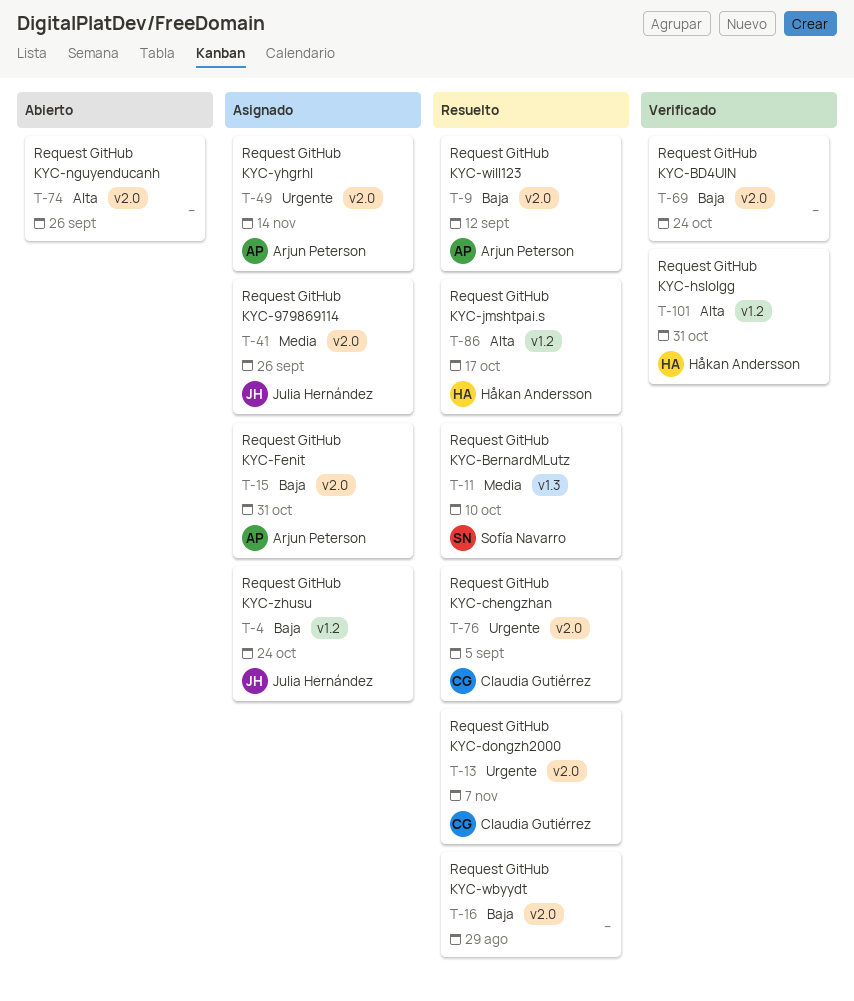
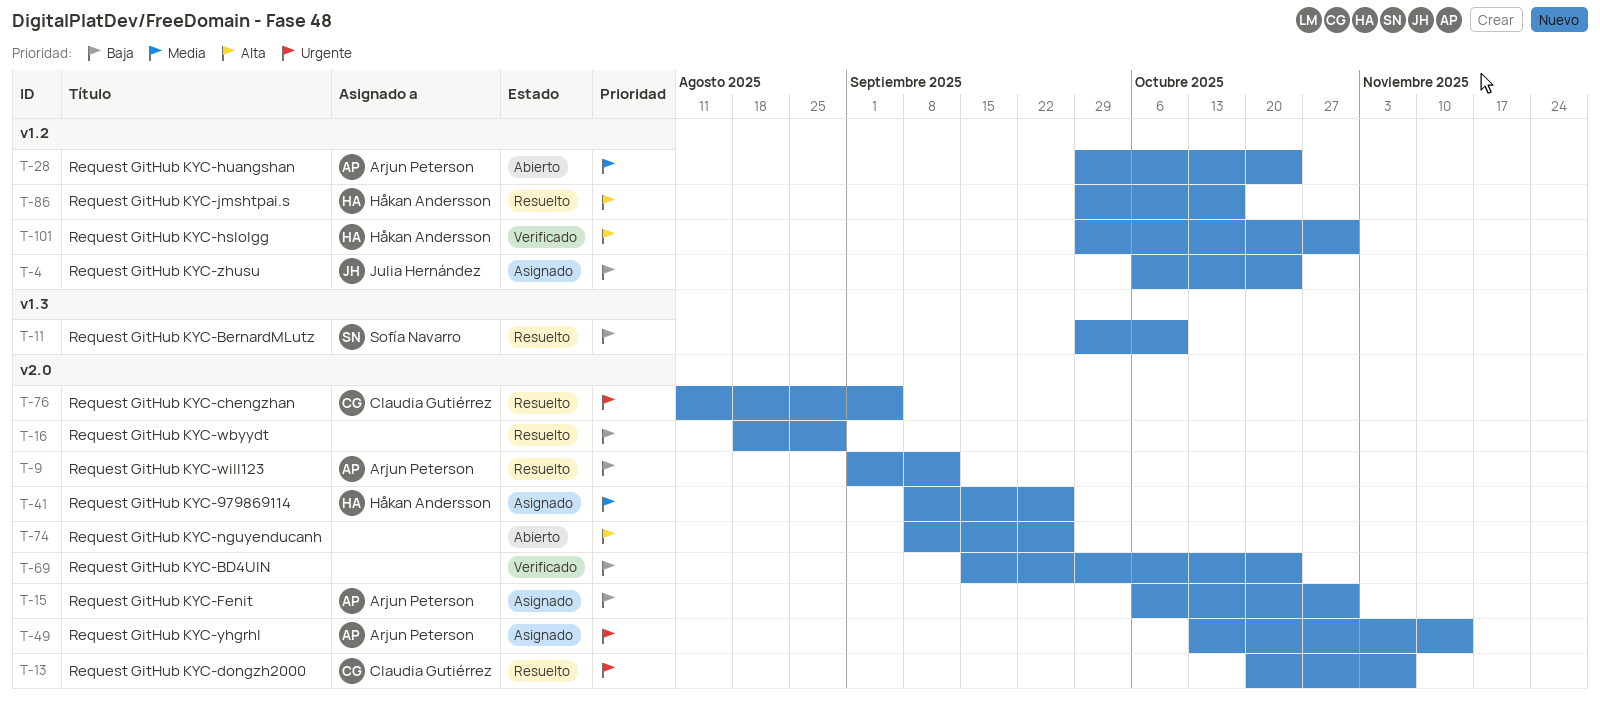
T-11, priority: Media -> Baja
T-28: none -> present
T-41, owner: Julia Hernández -> Håkan Andersson

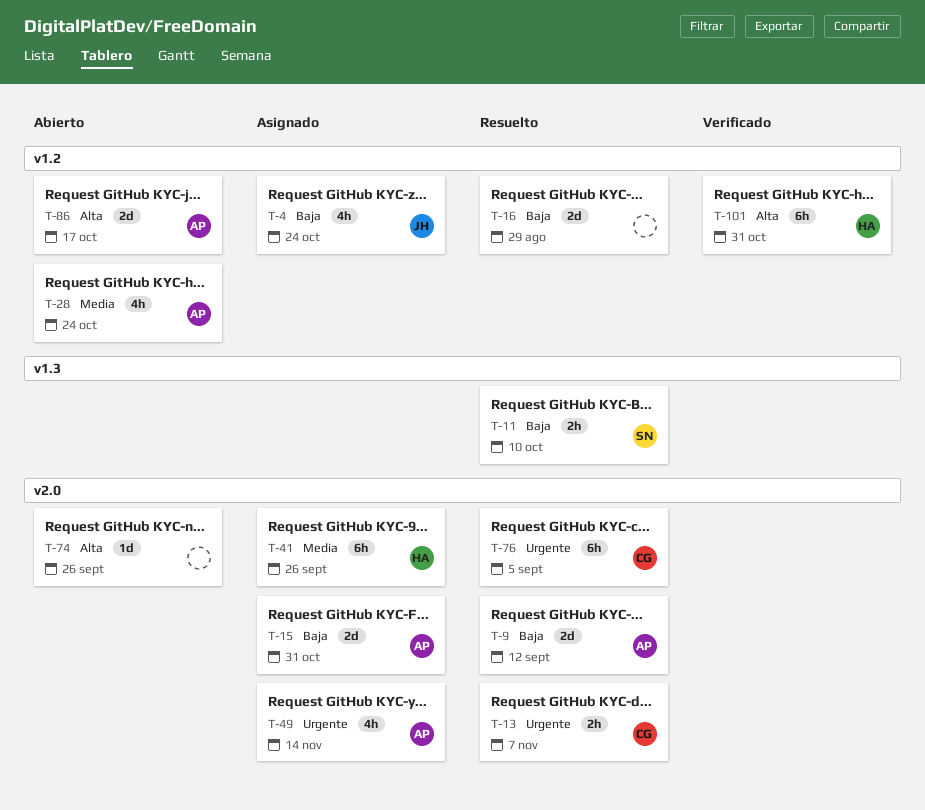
T-16, label: v2.0 -> v1.2
T-69: present -> none
T-86, status: Resuelto -> Abierto
T-86, owner: Håkan Andersson -> Arjun Peterson

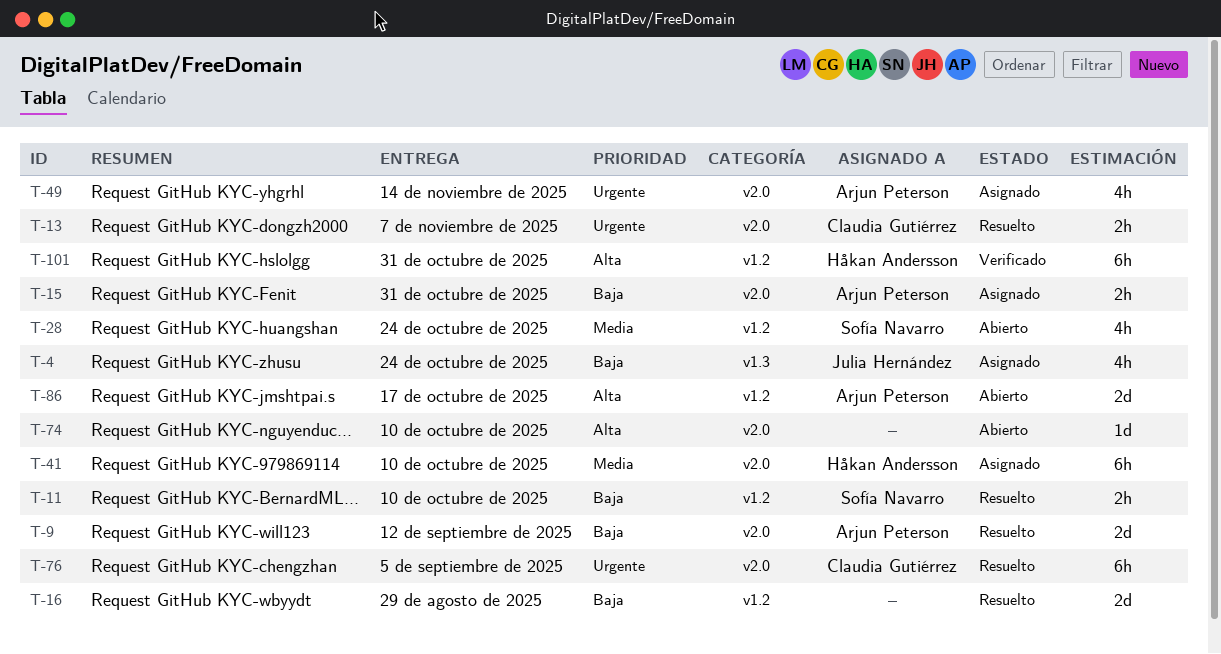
T-4, label: v1.2 -> v1.3
T-11, label: v1.3 -> v1.2
T-15, estimate: 2d -> 2h
T-28, owner: Arjun Peterson -> Sofía Navarro
T-41, due: Sep 26 -> Oct 10
T-74, due: Sep 26 -> Oct 10

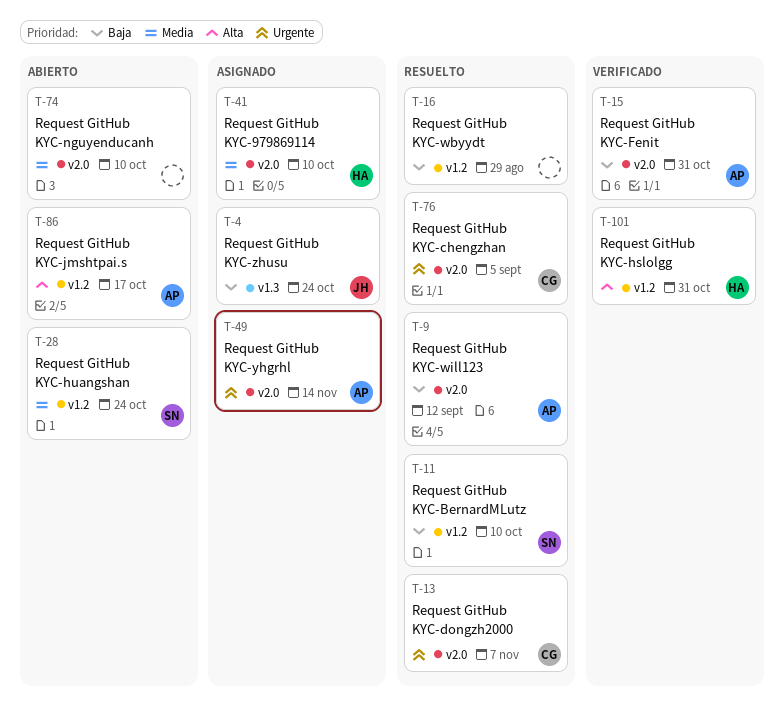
T-15, status: Asignado -> Verificado
T-74, priority: Alta -> Media

